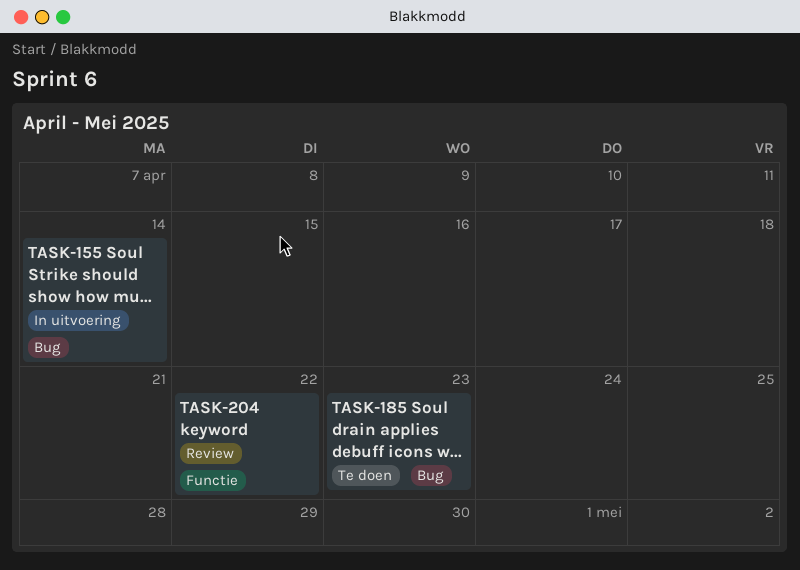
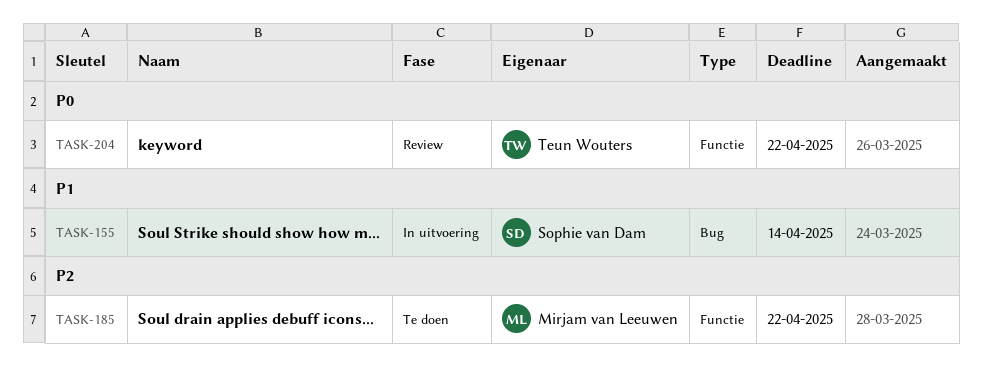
TASK-185, label: Bug -> Functie
TASK-185, due: Apr 23 -> Apr 22

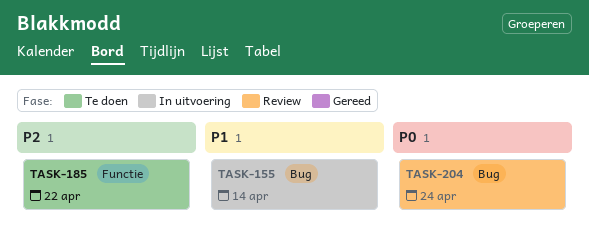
TASK-204, label: Functie -> Bug
TASK-204, due: Apr 22 -> Apr 24

